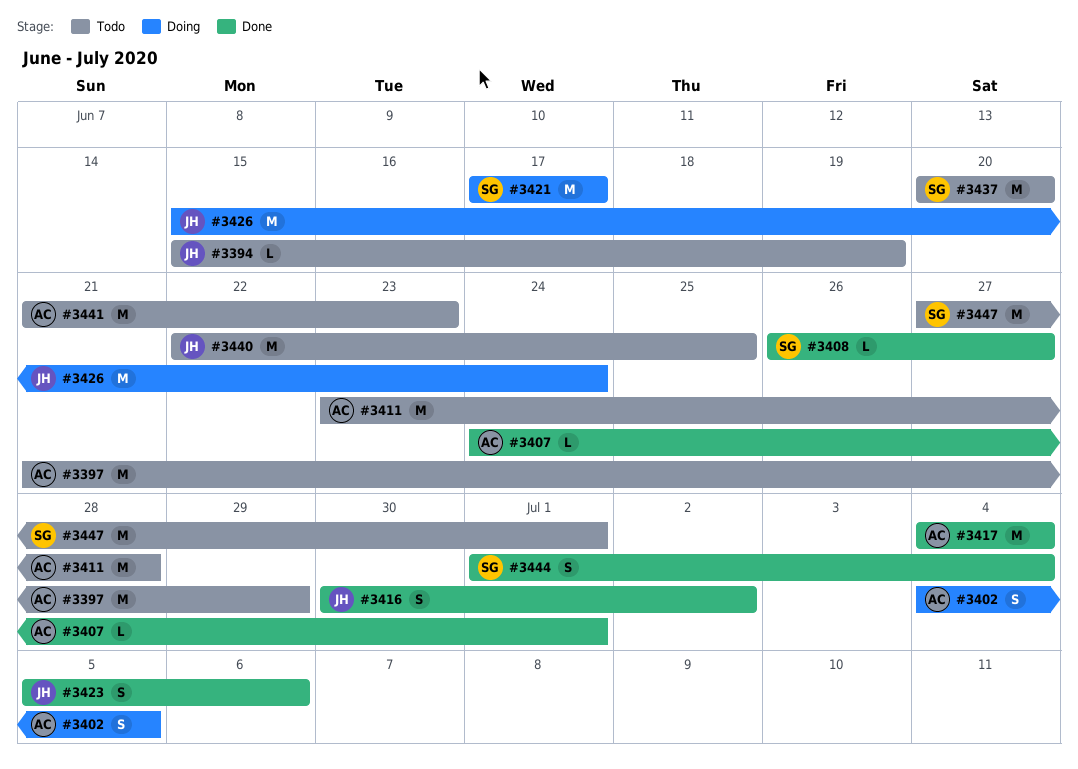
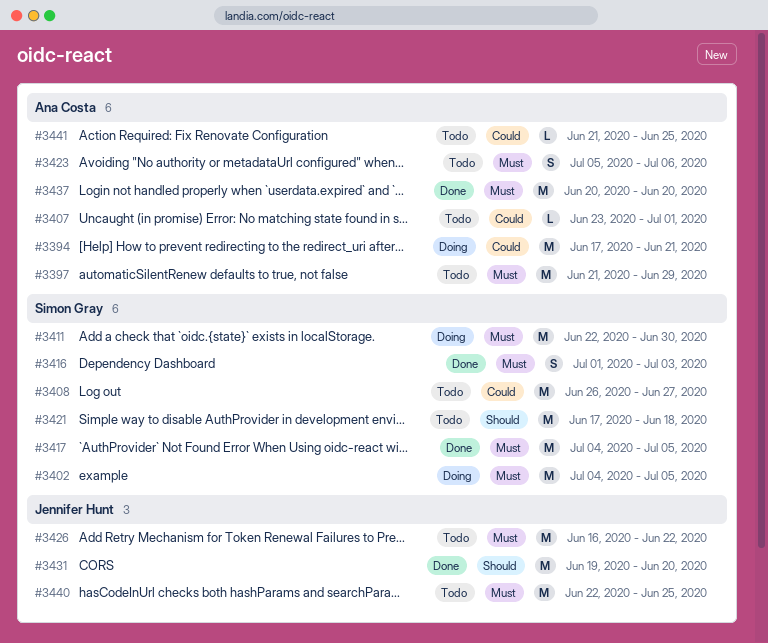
#3394, status: Todo -> Doing
#3394, owner: Jennifer Hunt -> Ana Costa
#3394, estimate: L -> M
#3394, start: Jun 15 -> Jun 17
#3394, due: Jun 19 -> Jun 21
#3402, owner: Ana Costa -> Simon Gray
#3402, estimate: S -> M
#3407, status: Done -> Todo
#3407, start: Jun 24 -> Jun 23
#3408, status: Done -> Todo
#3408, estimate: L -> M
#3411, status: Todo -> Doing
#3411, owner: Ana Costa -> Simon Gray
#3411, start: Jun 23 -> Jun 22
#3411, due: Jun 28 -> Jun 30
#3416, owner: Jennifer Hunt -> Simon Gray
#3416, start: Jun 30 -> Jul 1
#3416, due: Jul 2 -> Jul 3
#3417, owner: Ana Costa -> Simon Gray
#3417, due: Jul 4 -> Jul 5
#3421, status: Doing -> Todo
#3421, due: Jun 17 -> Jun 18
#3423, status: Done -> Todo
#3423, owner: Jennifer Hunt -> Ana Costa
#3426, status: Doing -> Todo
#3426, start: Jun 15 -> Jun 16
#3426, due: Jun 24 -> Jun 22
#3431: none -> present
#3437, status: Todo -> Done
#3437, owner: Simon Gray -> Ana Costa
#3441, estimate: M -> L
#3441, due: Jun 23 -> Jun 25
#3444: present -> none
#3447: present -> none

